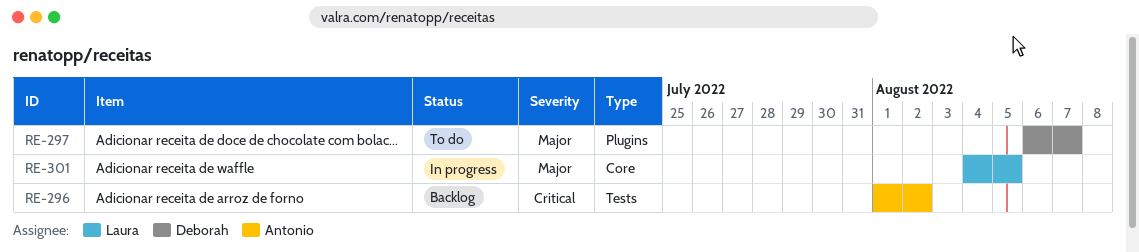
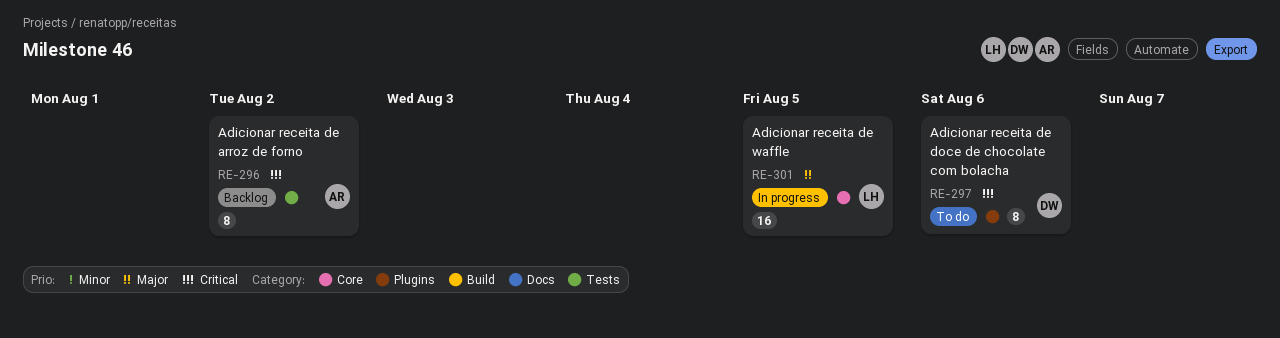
RE-297, priority: Major -> Critical
RE-297, due: Aug 7 -> Aug 6

